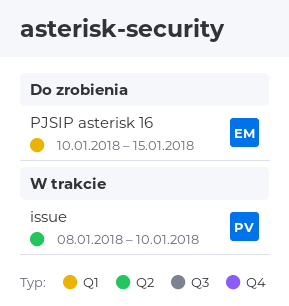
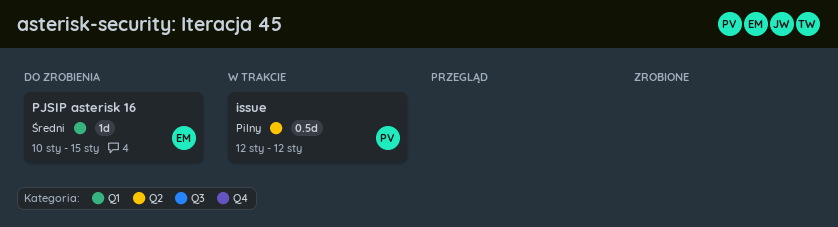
issue, start: Jan 8 -> Jan 12
issue, due: Jan 10 -> Jan 12

